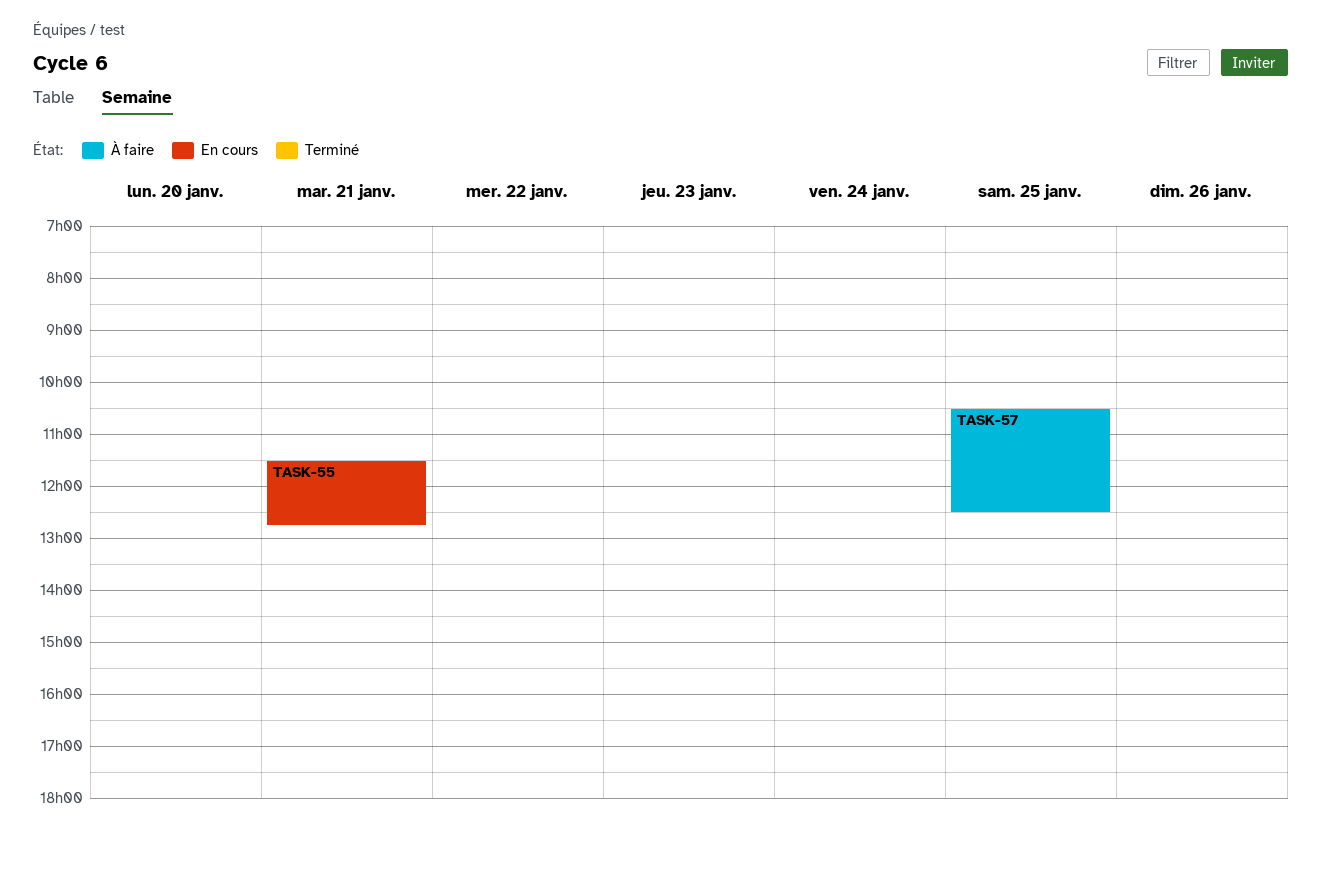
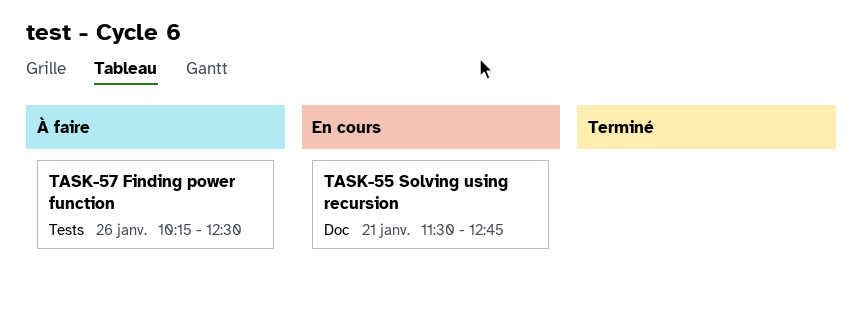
TASK-57, day: Jan 25 -> Jan 26
TASK-57, begins: 10:30 -> 10:15

